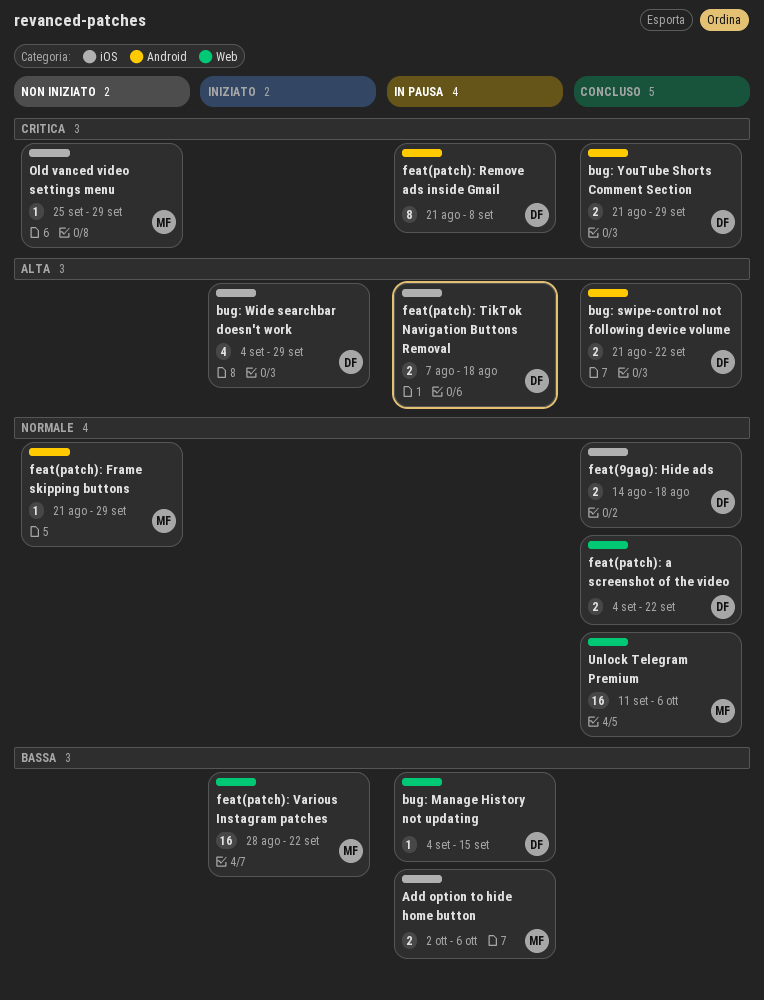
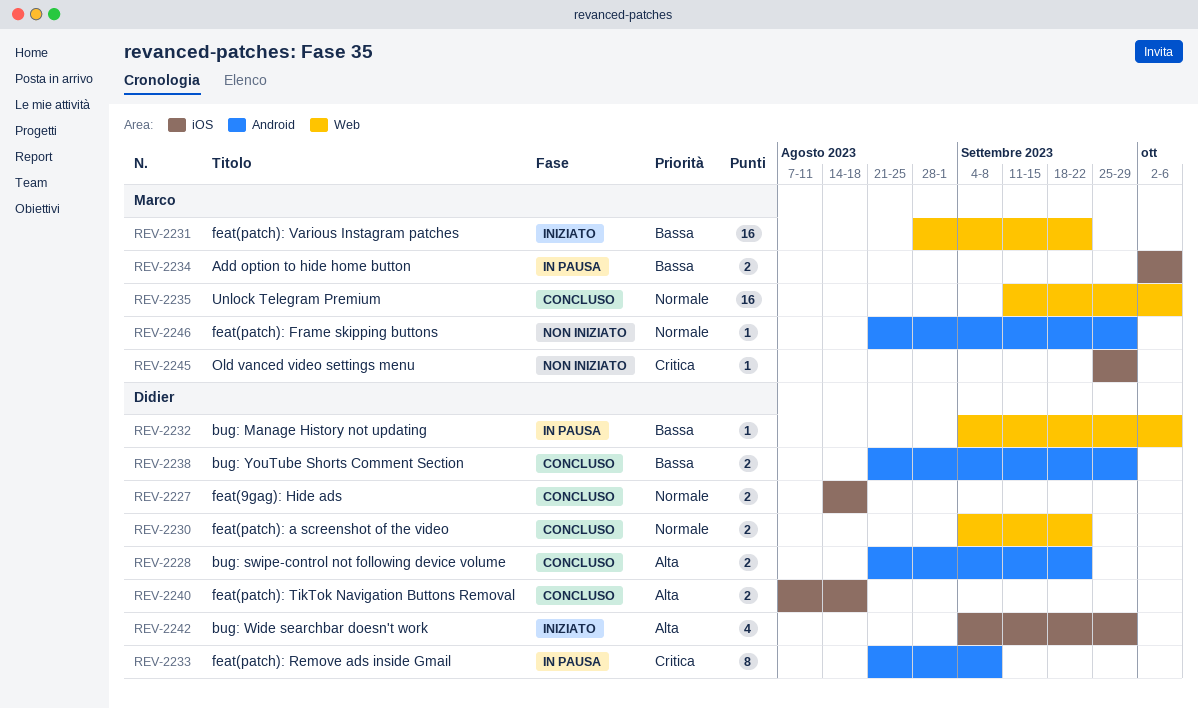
bug: Manage History not updating, due: Sep 15 -> Oct 6
bug: YouTube Shorts Comment Section, priority: Critica -> Bassa
feat(patch): TikTok Navigation Buttons Removal, status: In pausa -> Concluso

